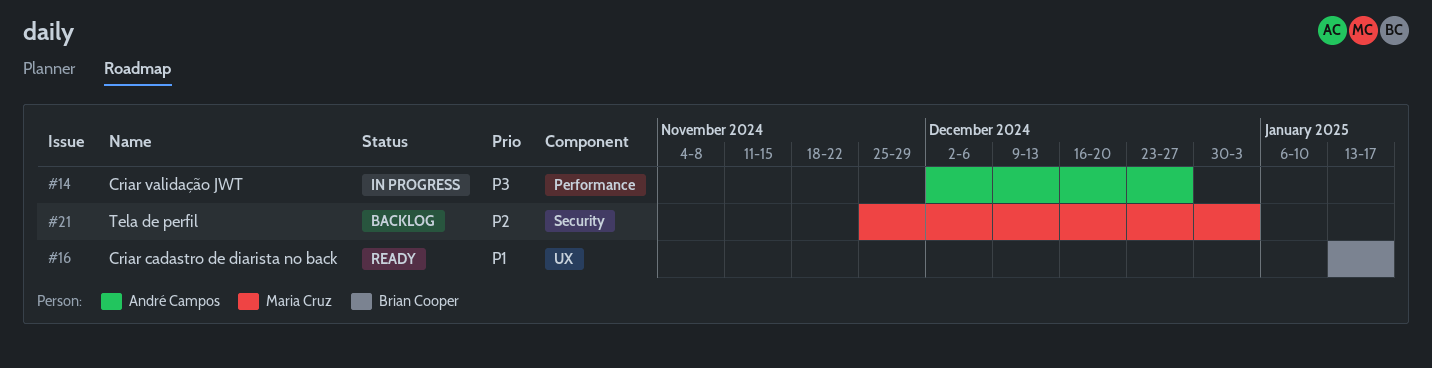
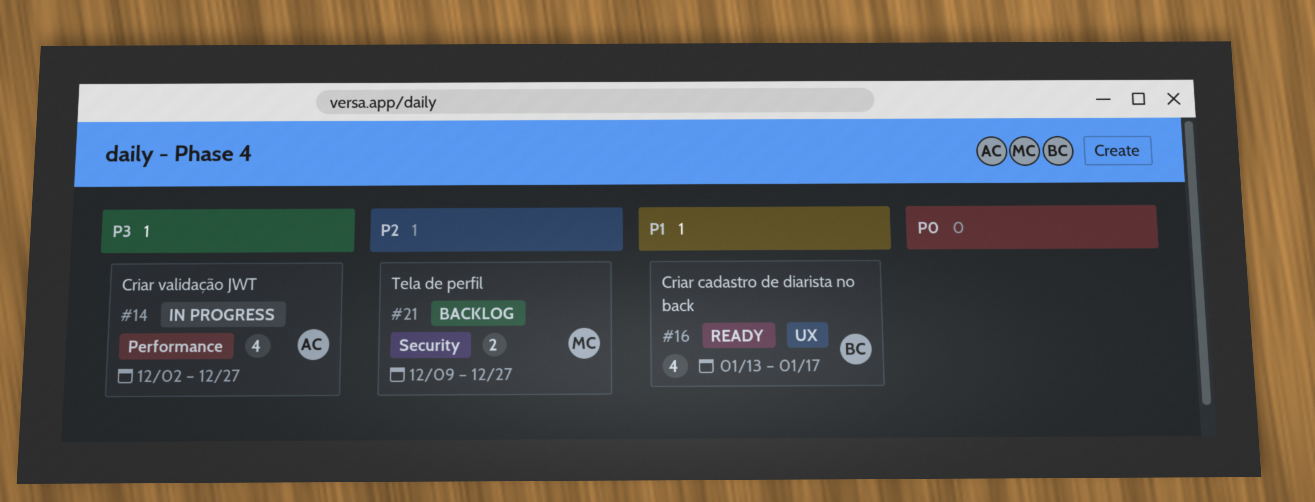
#21, start: Nov 25 -> Dec 9
#21, due: Jan 3 -> Dec 27

